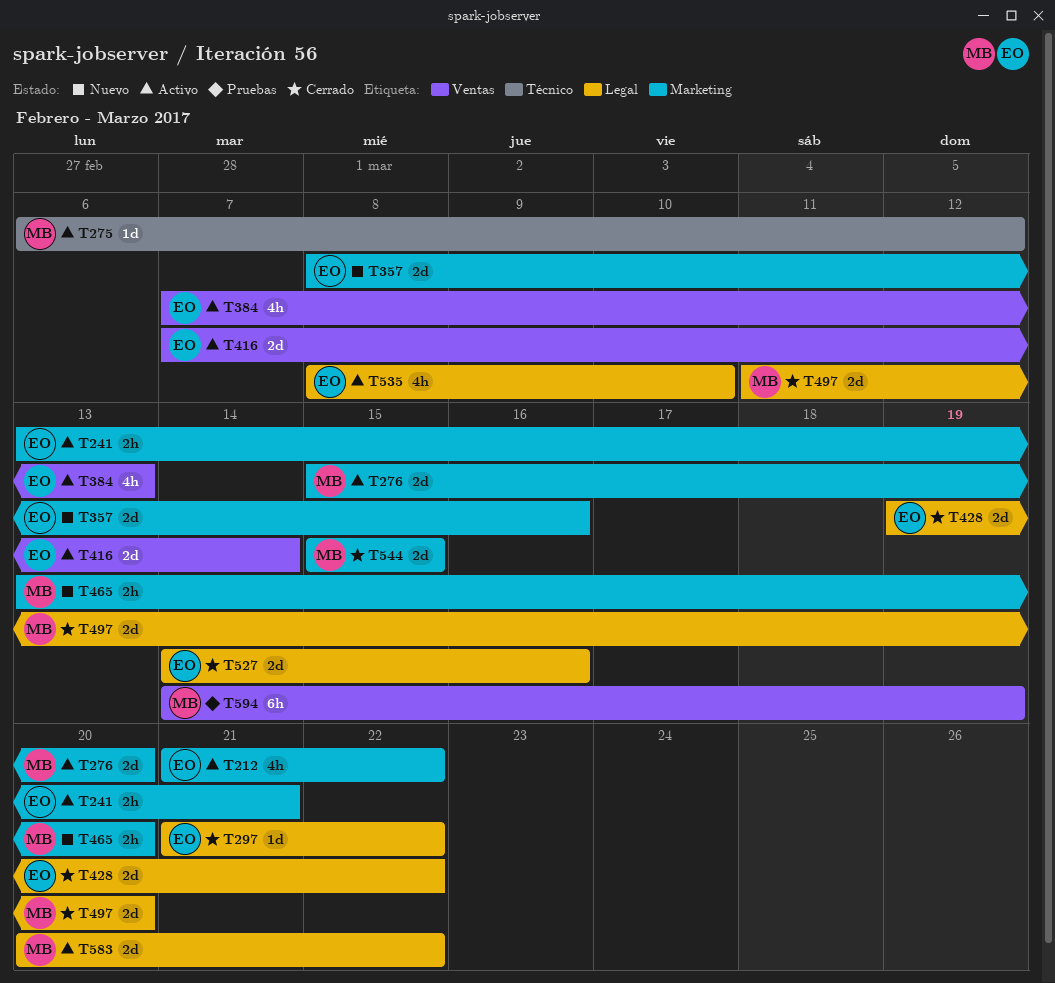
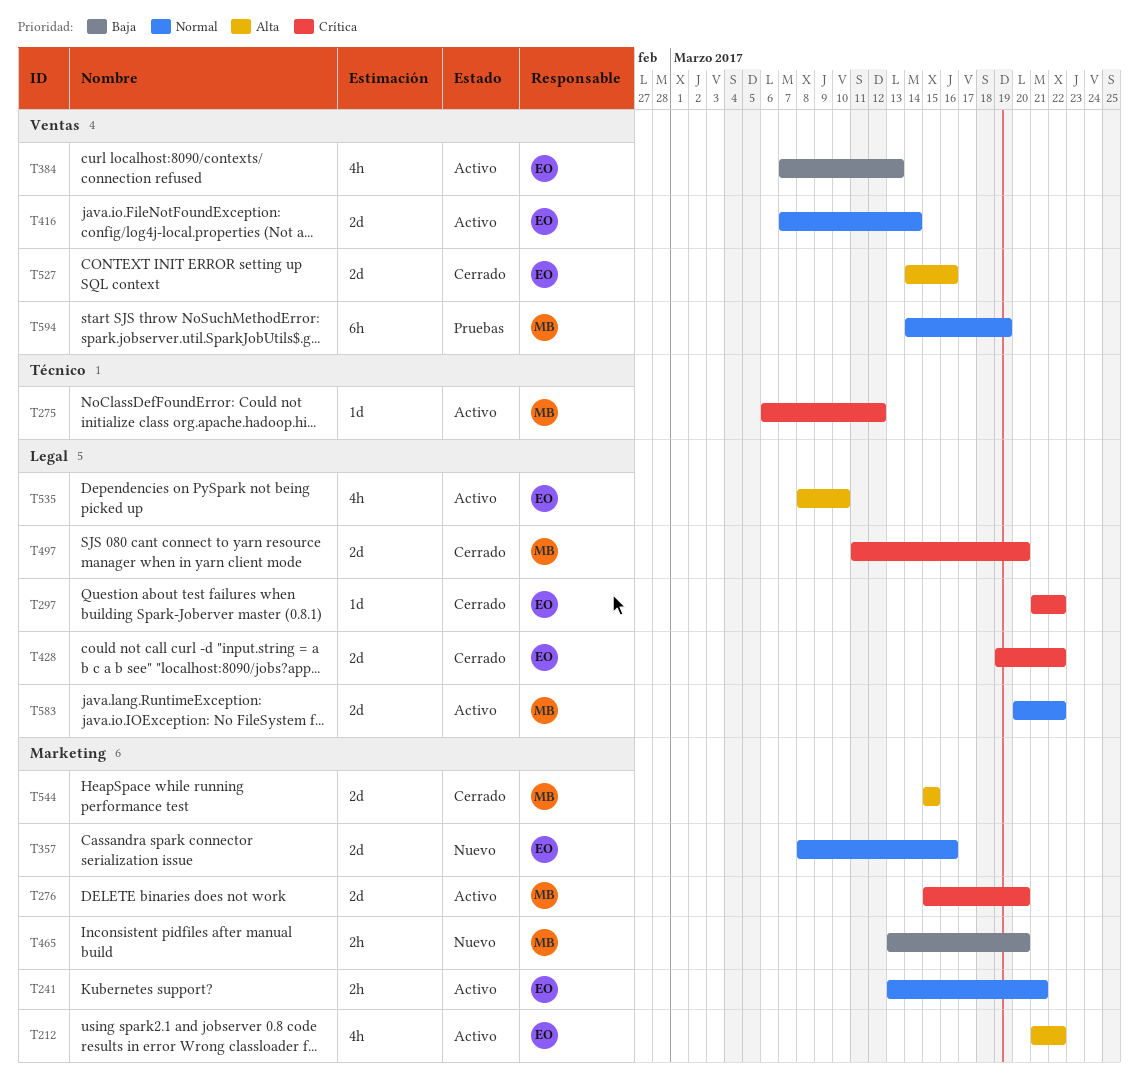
T527, label: Legal -> Ventas

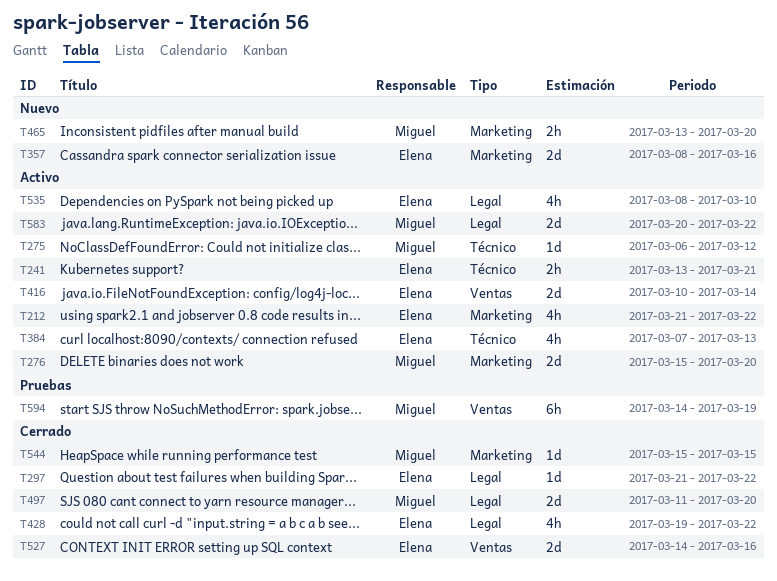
T241, label: Marketing -> Técnico
T384, label: Ventas -> Técnico
T416, start: Mar 7 -> Mar 10
T428, estimate: 2d -> 4h
T544, estimate: 2d -> 1d

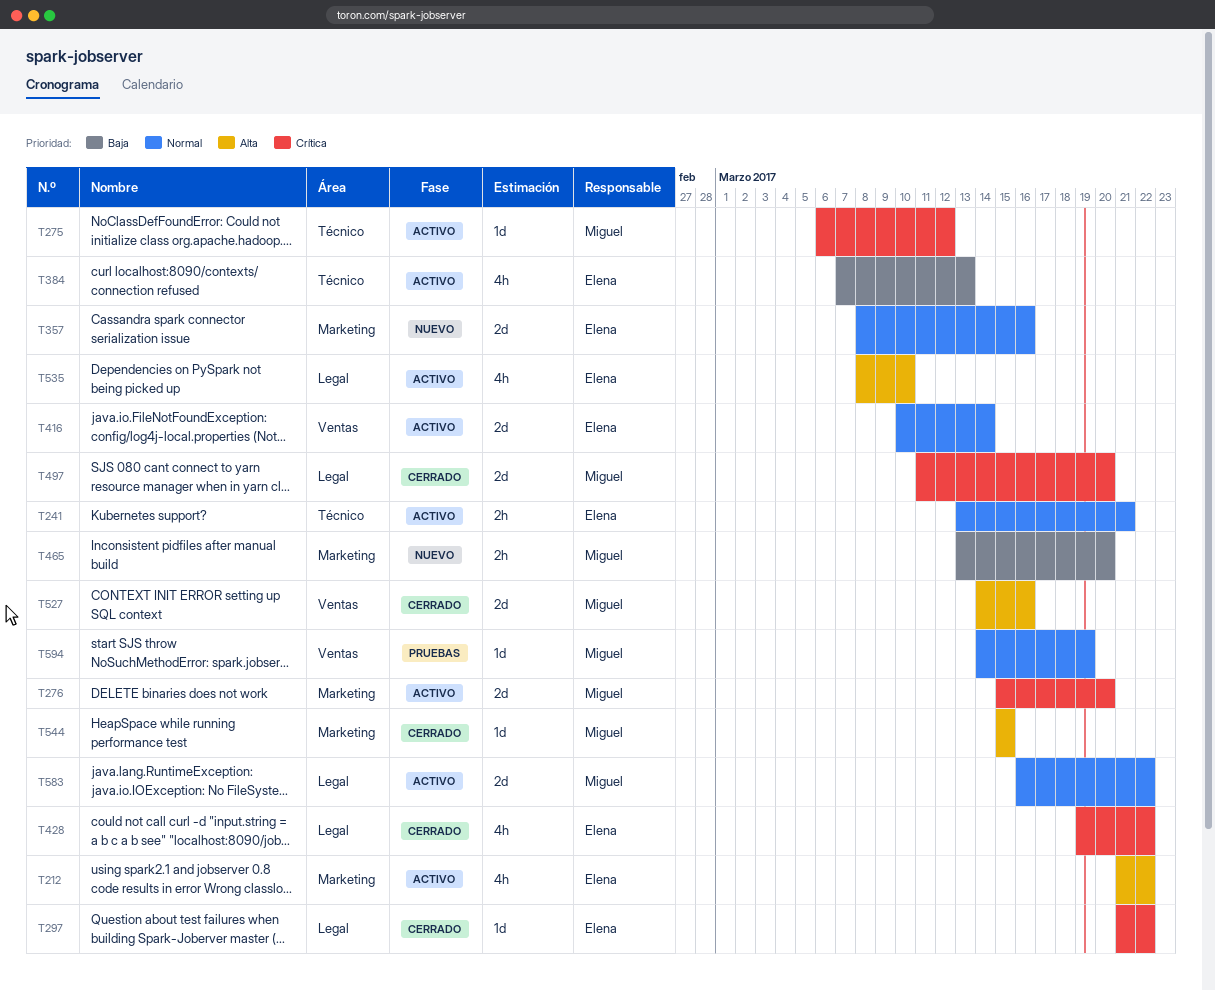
T527, owner: Elena -> Miguel
T583, start: Mar 20 -> Mar 16
T594, estimate: 6h -> 1d

